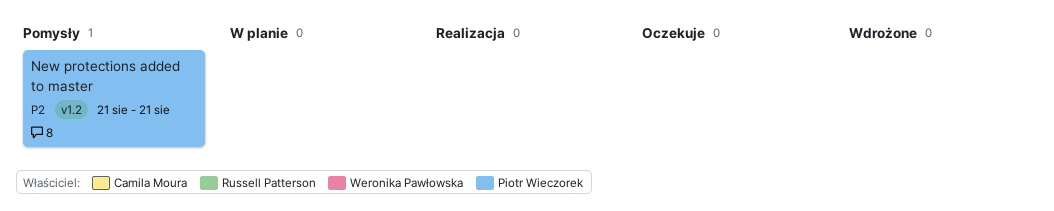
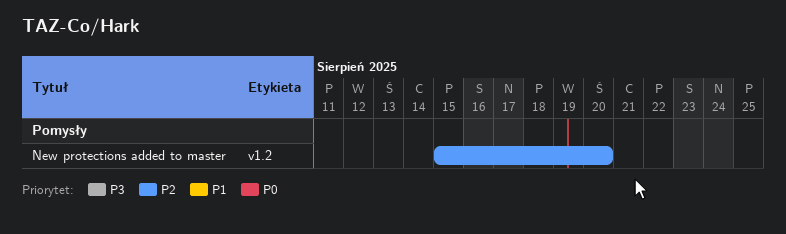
New protections added to master, start: Aug 21 -> Aug 15
New protections added to master, due: Aug 21 -> Aug 20

